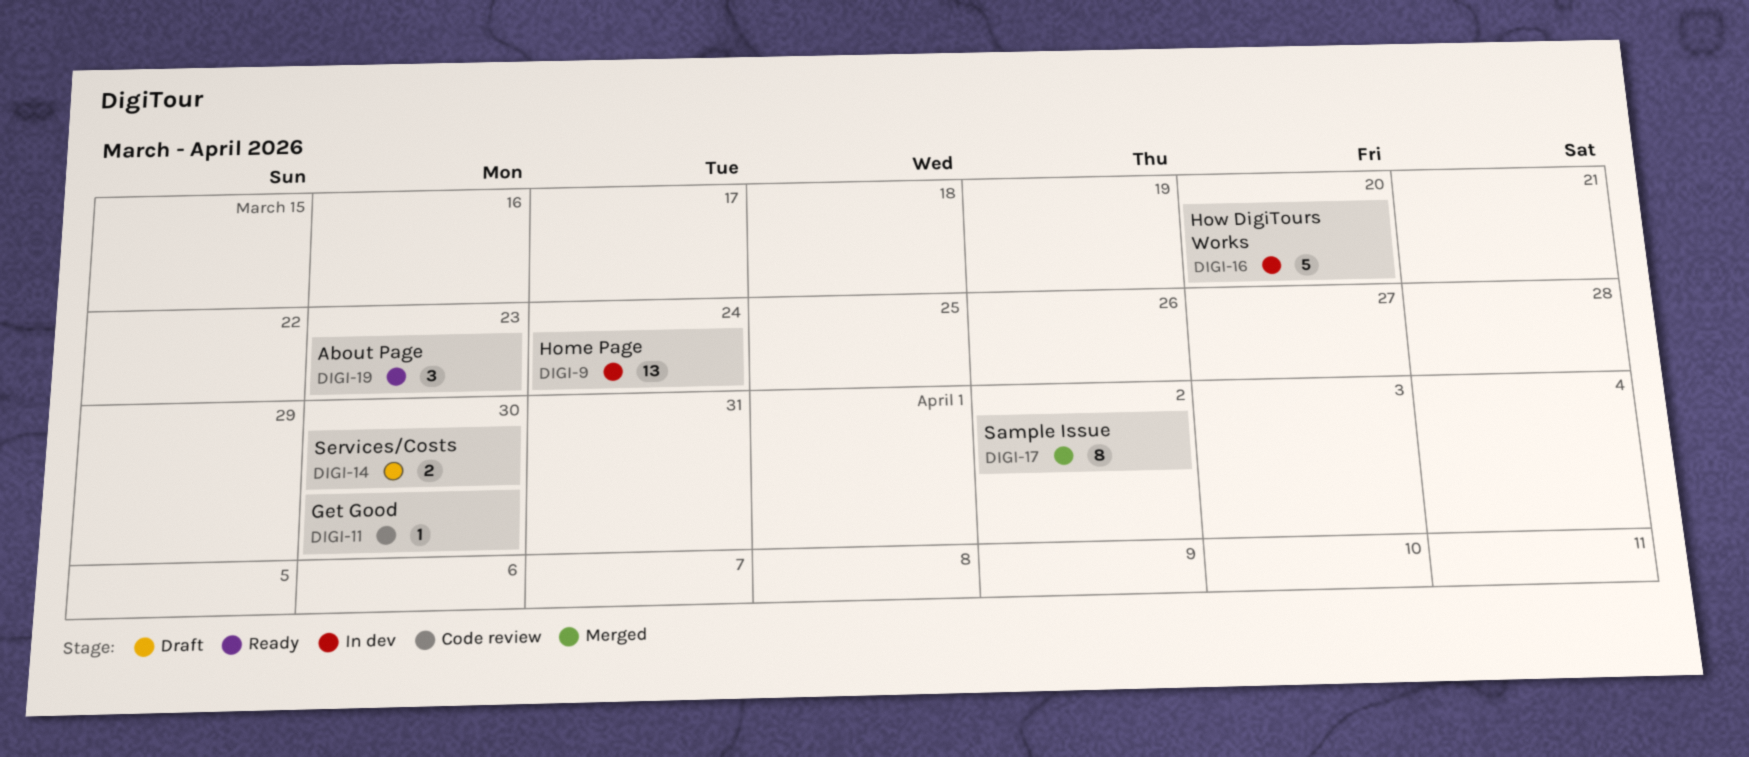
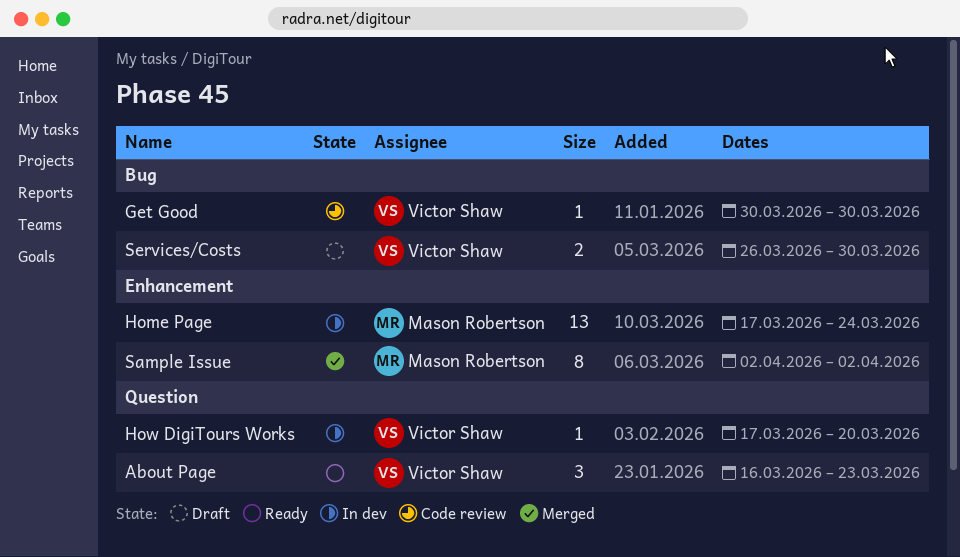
How DigiTours Works, estimate: 5 -> 1

